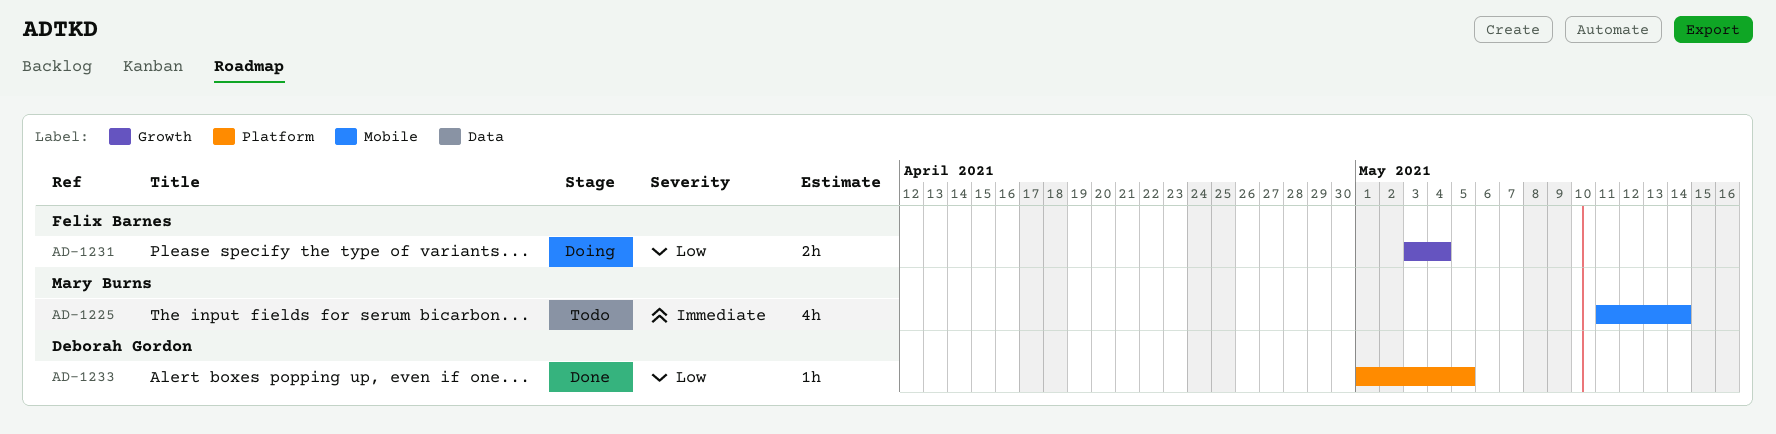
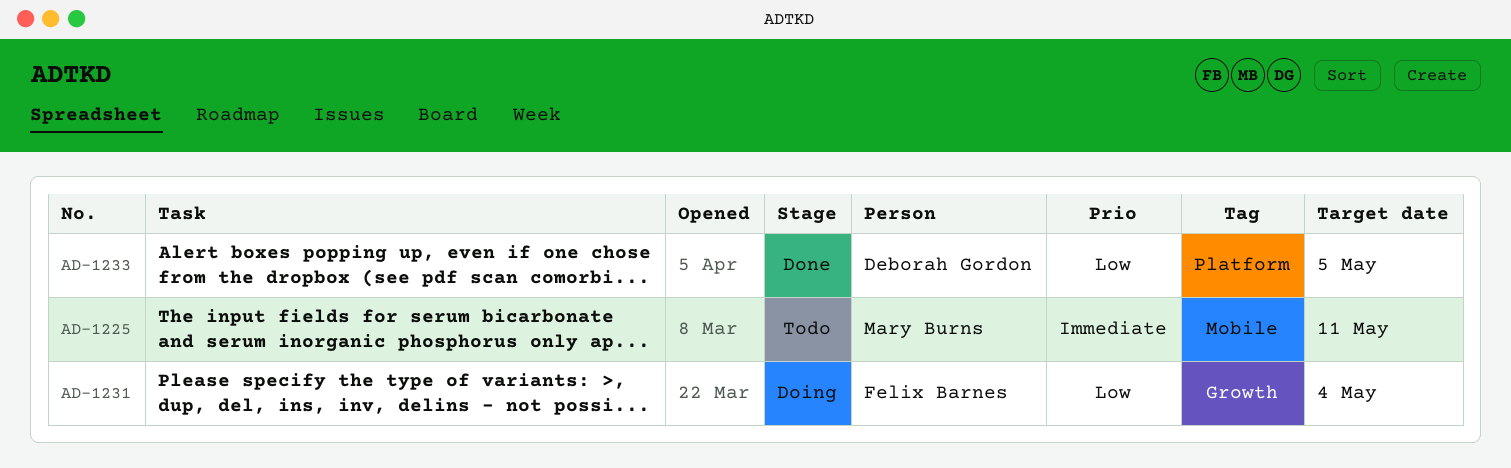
AD-1225, due: May 14 -> May 11

